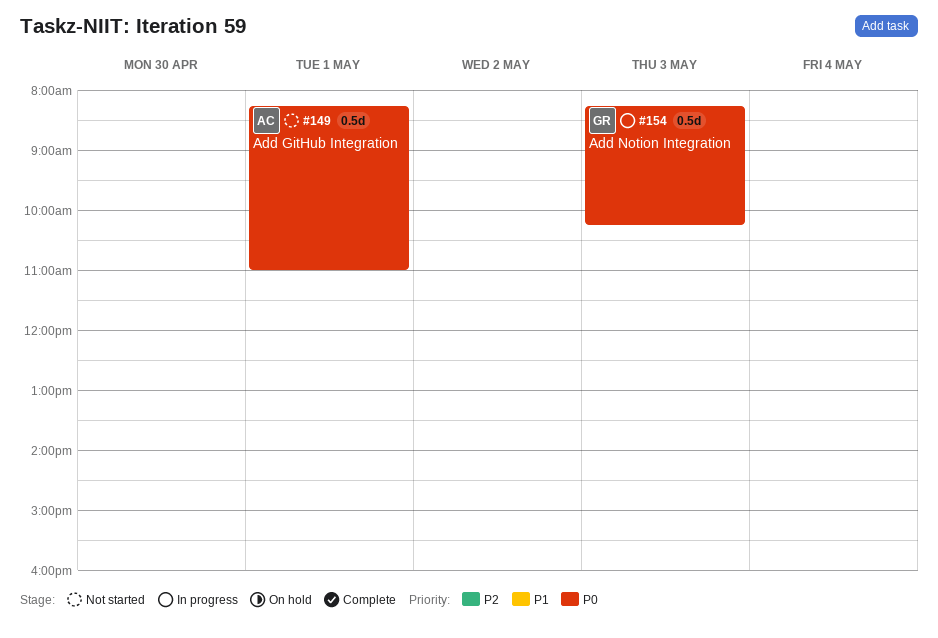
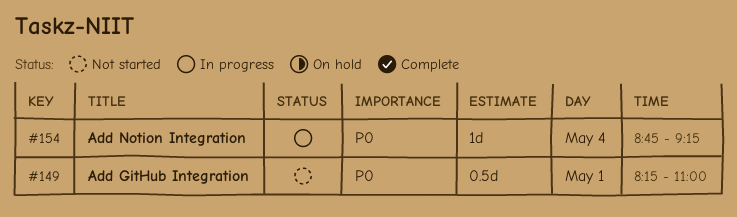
#154, estimate: 0.5d -> 1d
#154, day: May 3 -> May 4
#154, begins: 08:15 -> 08:45
#154, ends: 10:15 -> 09:15

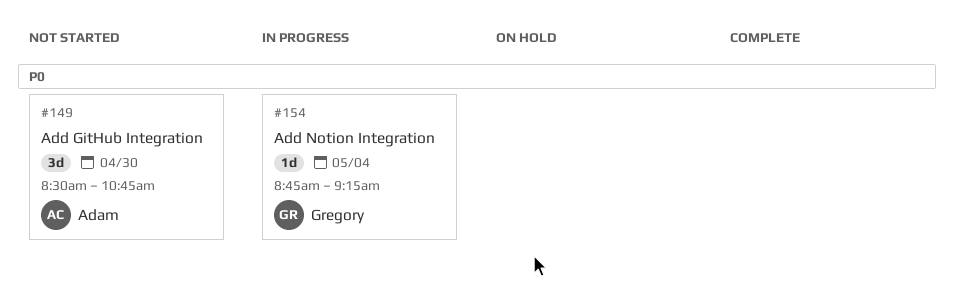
#149, estimate: 0.5d -> 3d
#149, day: May 1 -> Apr 30
#149, begins: 08:15 -> 08:30
#149, ends: 11:00 -> 10:45

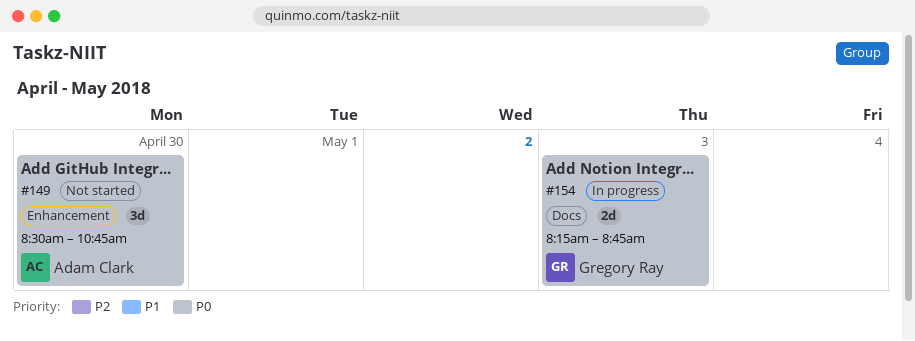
#154, estimate: 1d -> 2d
#154, day: May 4 -> May 3
#154, begins: 08:45 -> 08:15
#154, ends: 09:15 -> 08:45

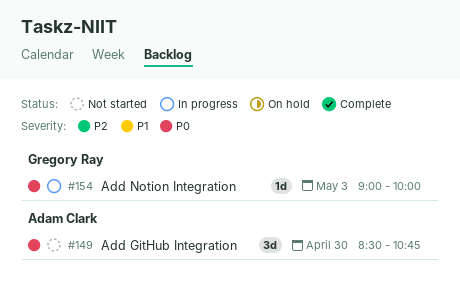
#154, estimate: 2d -> 1d
#154, begins: 08:15 -> 09:00
#154, ends: 08:45 -> 10:00

